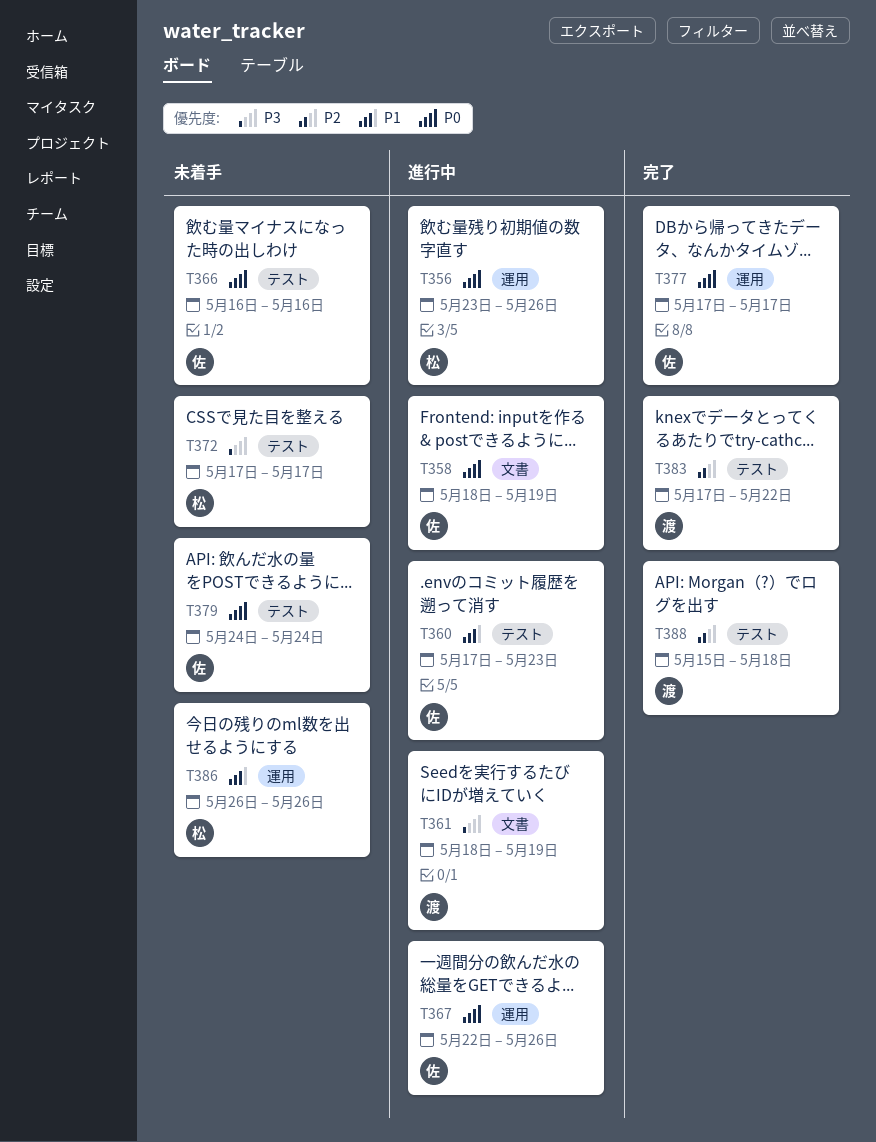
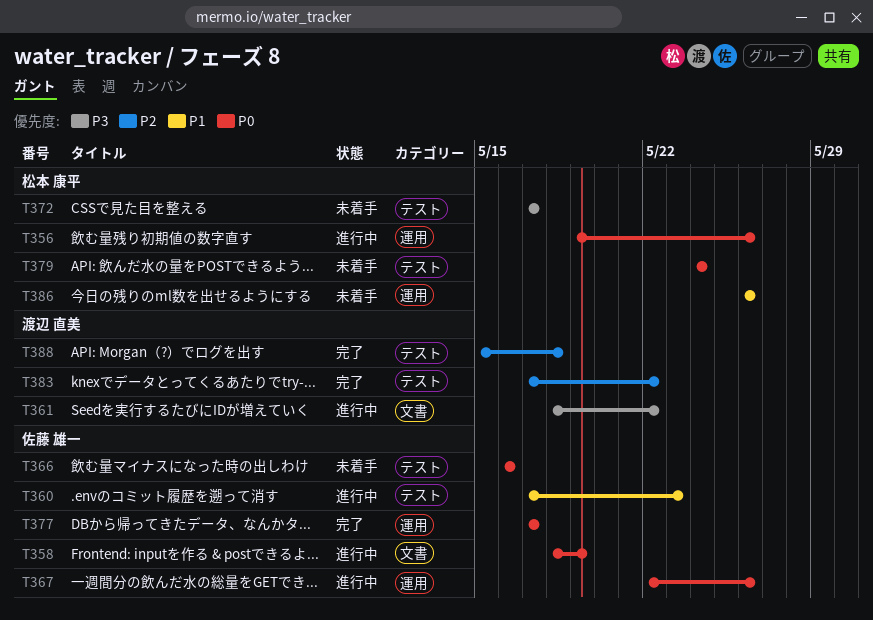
T356, start: May 23 -> May 19
T361, due: May 19 -> May 22
T379, owner: 佐藤 雄一 -> 松本 康平

